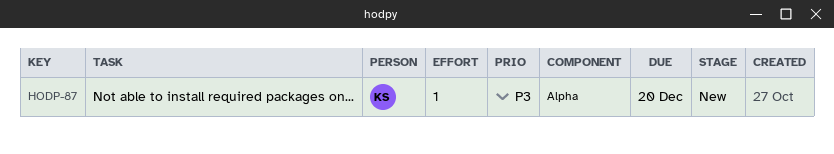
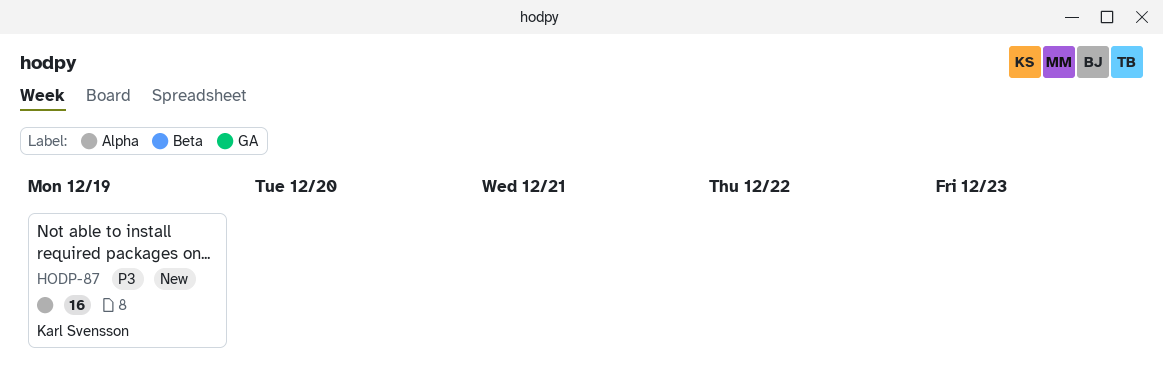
HODP-87, estimate: 1 -> 16
HODP-87, due: Dec 20 -> Dec 19

